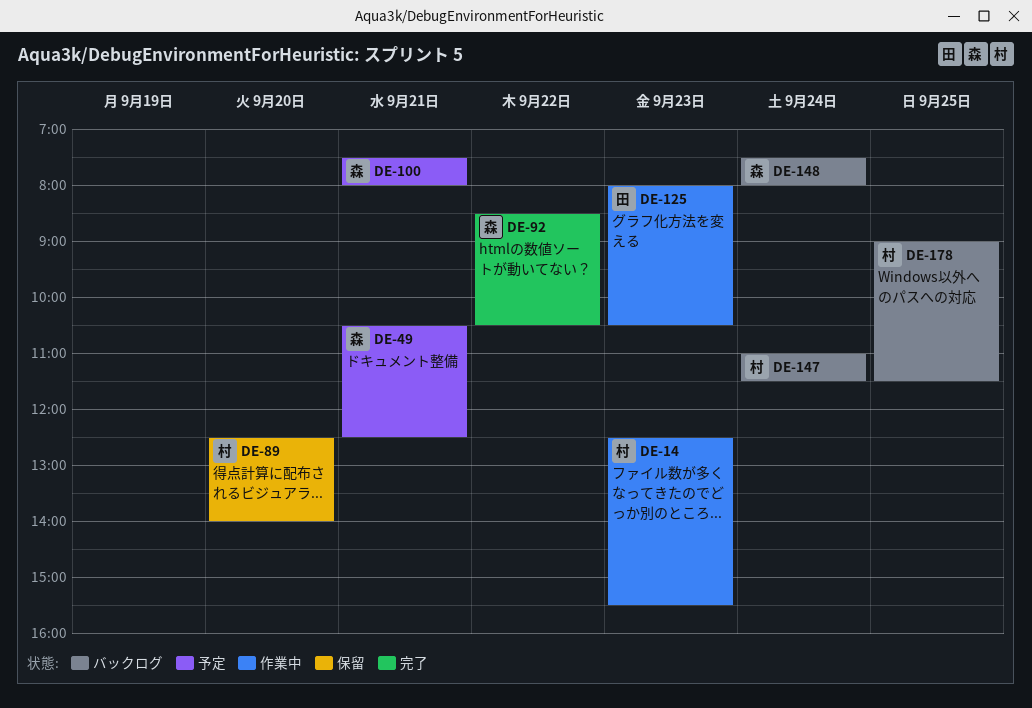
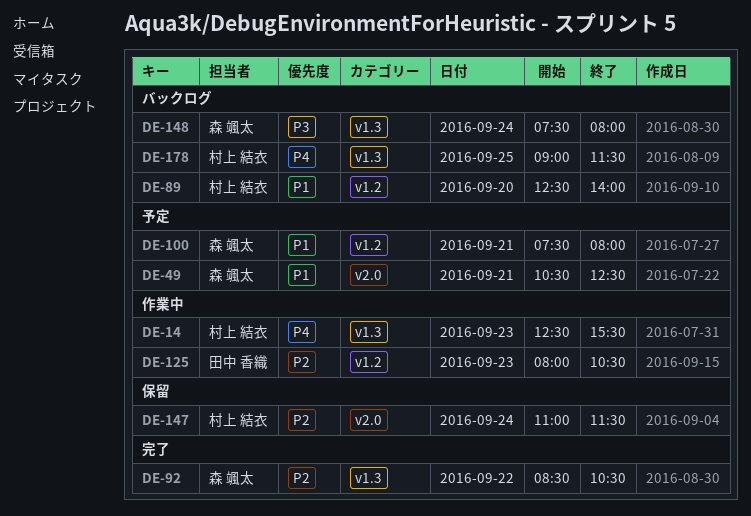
DE-89, status: 保留 -> バックログ
DE-147, status: バックログ -> 保留

